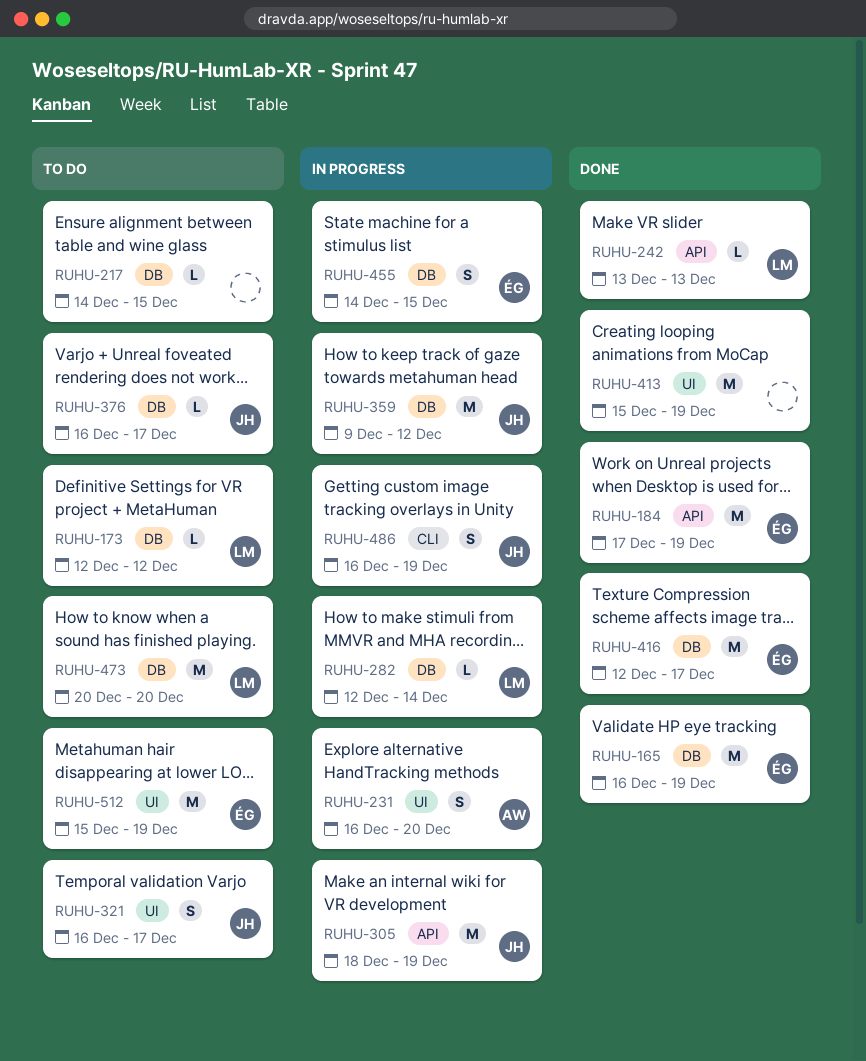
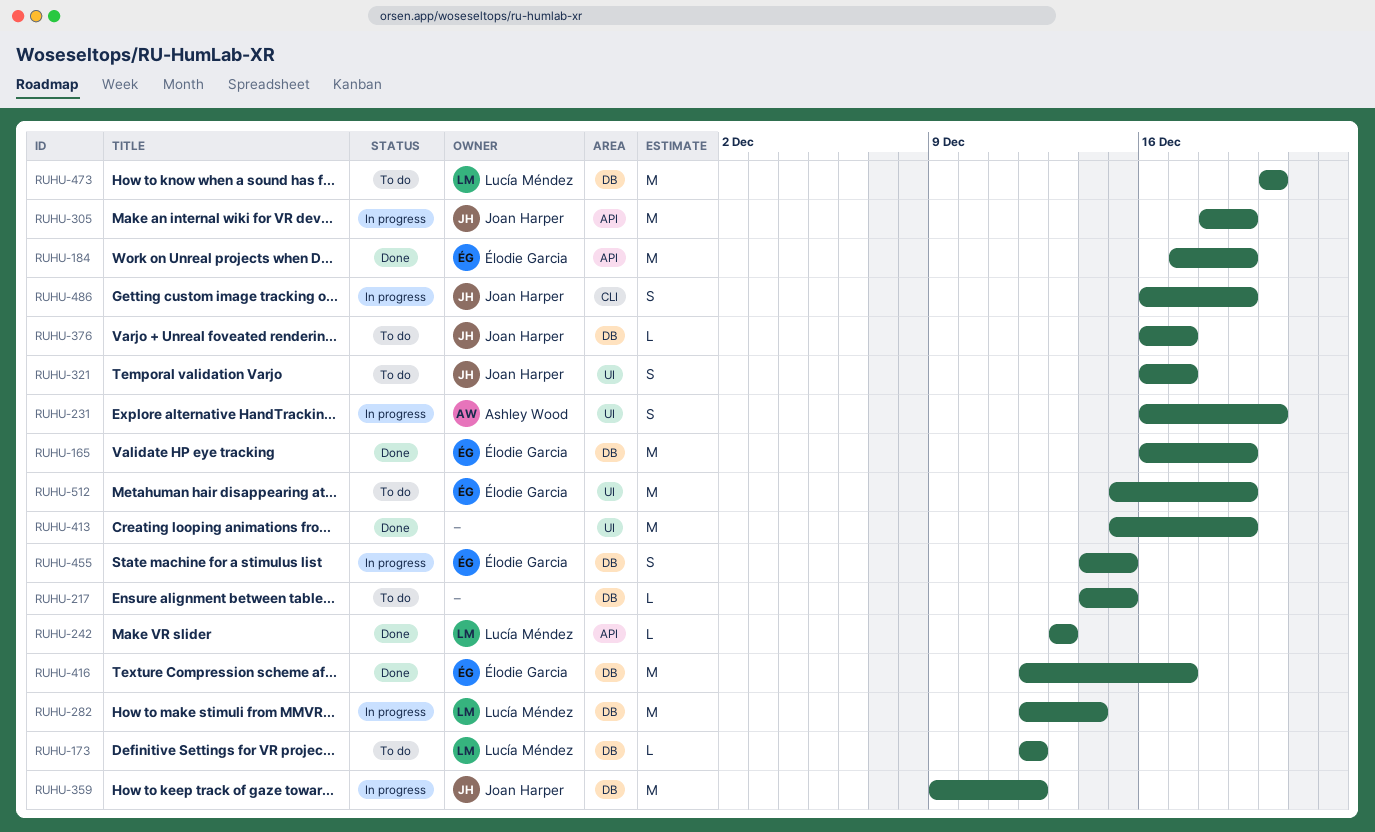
RUHU-282, estimate: L -> M

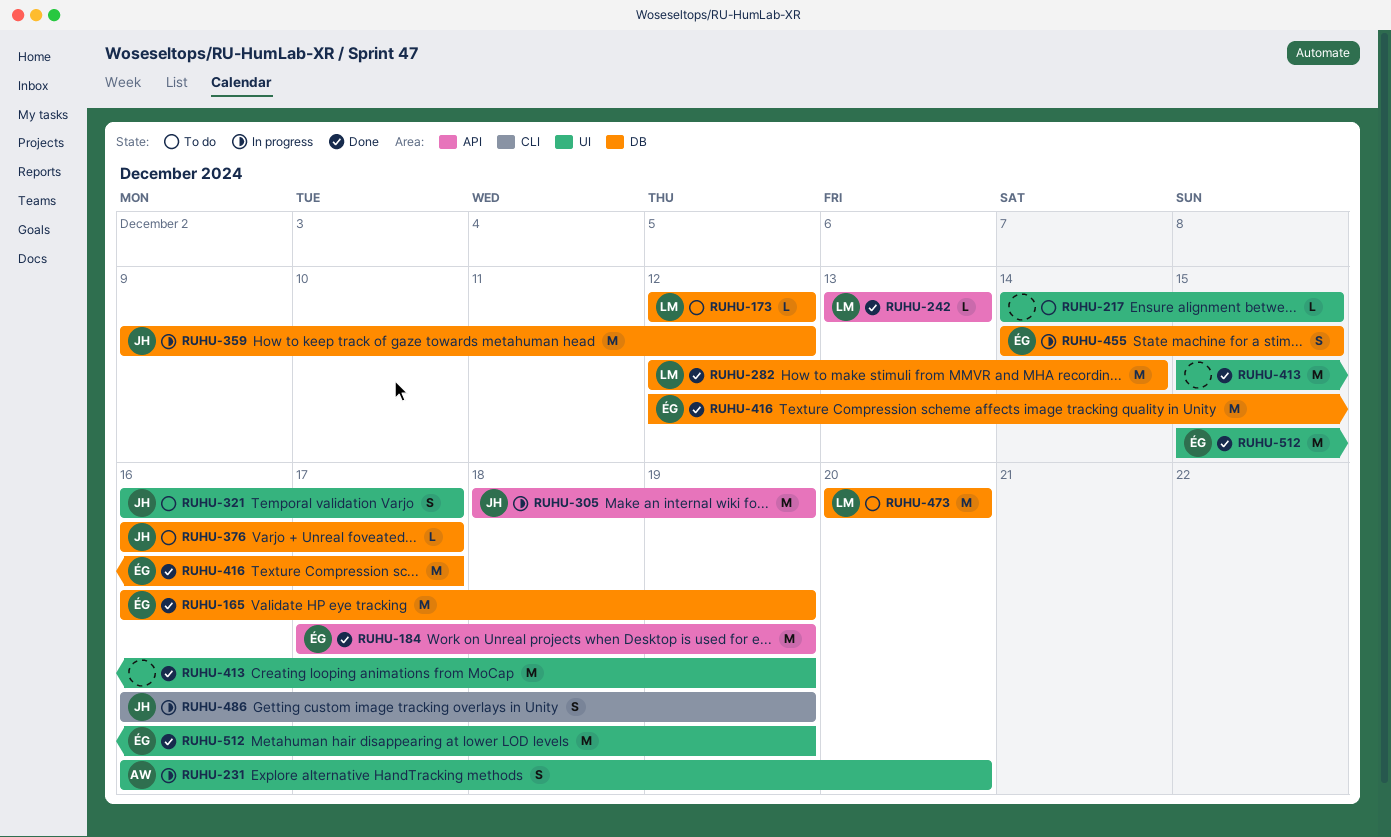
RUHU-217, label: DB -> UI
RUHU-282, status: In progress -> Done
RUHU-512, status: To do -> Done

